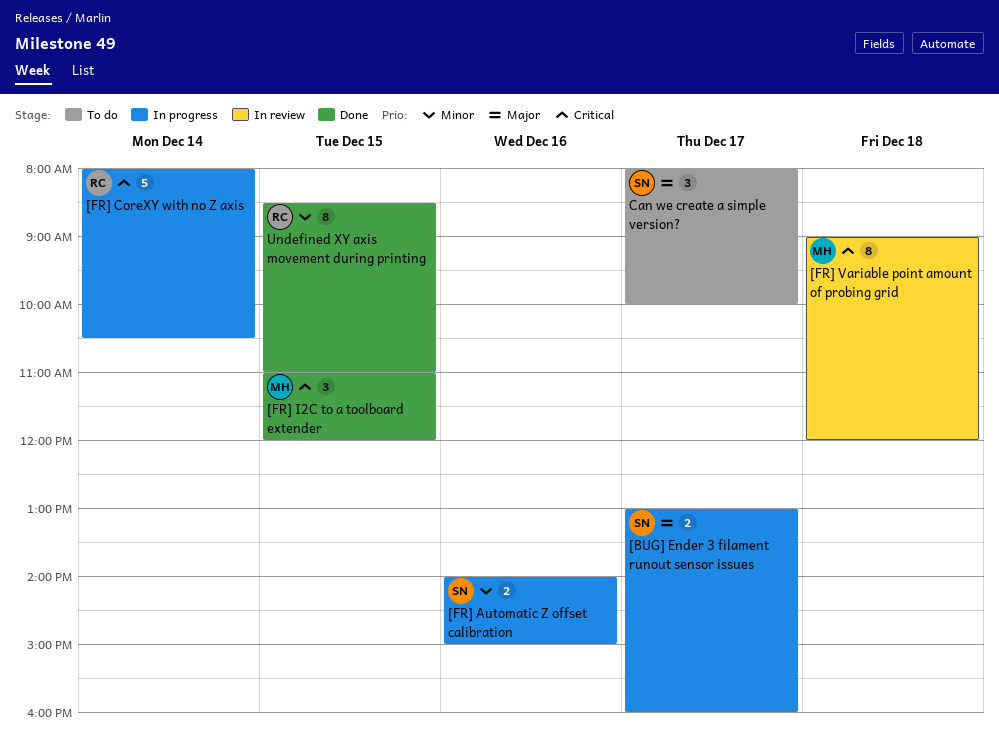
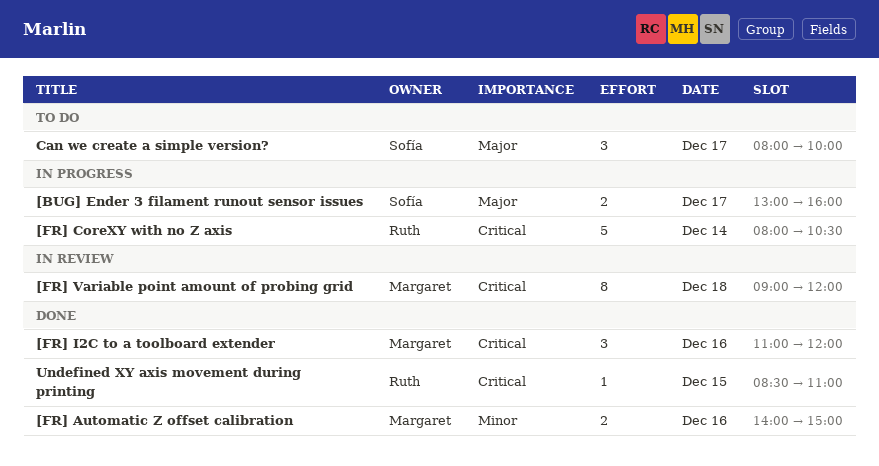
[FR] Automatic Z offset calibration, status: In progress -> Done
[FR] Automatic Z offset calibration, owner: Sofía -> Margaret
[FR] I2C to a toolboard extender, day: Dec 15 -> Dec 16
Undefined XY axis movement during printing, priority: Minor -> Critical
Undefined XY axis movement during printing, estimate: 8 -> 1

